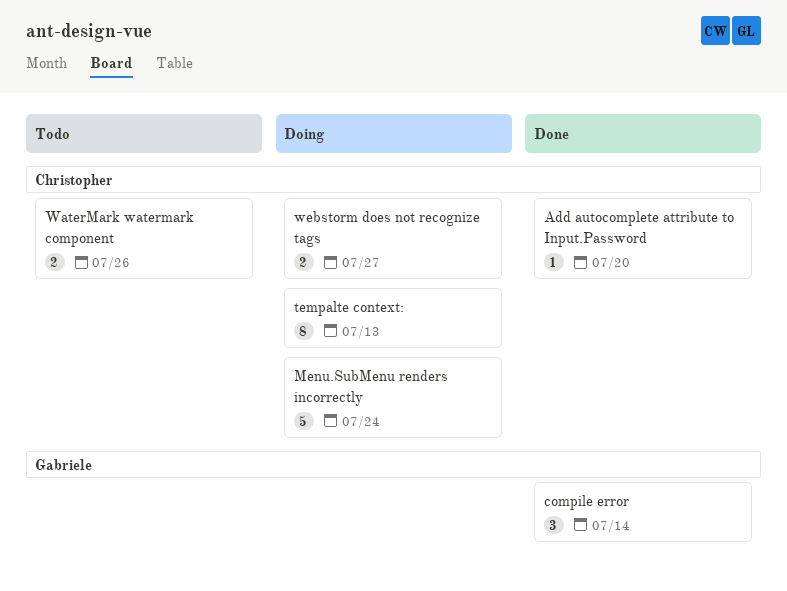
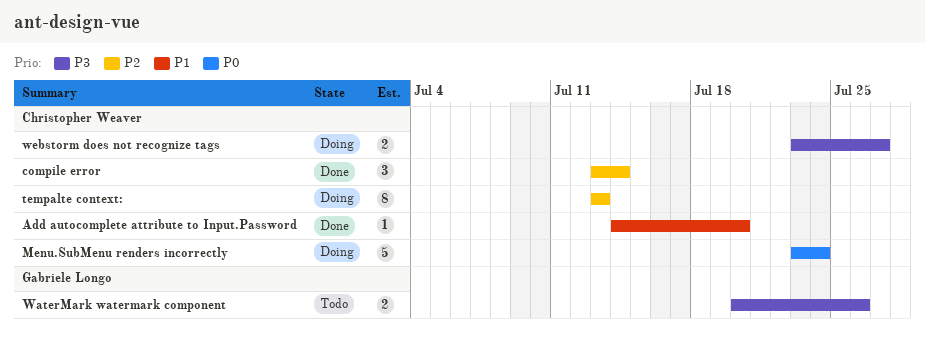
compile error, owner: Gabriele Longo -> Christopher Weaver
WaterMark watermark component, owner: Christopher Weaver -> Gabriele Longo

